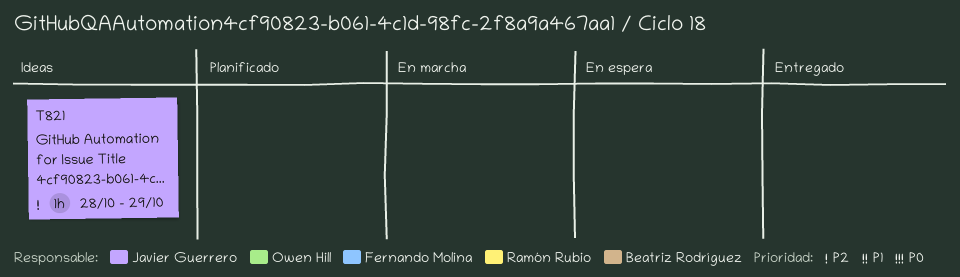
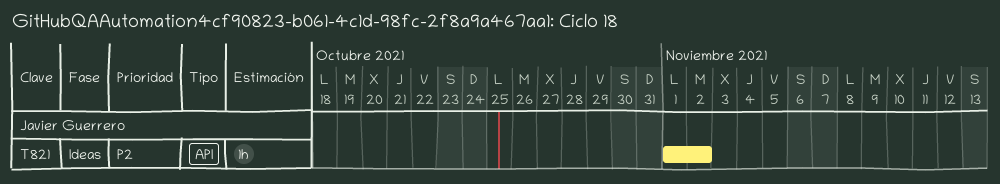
T821, start: Oct 28 -> Nov 1
T821, due: Oct 29 -> Nov 2

